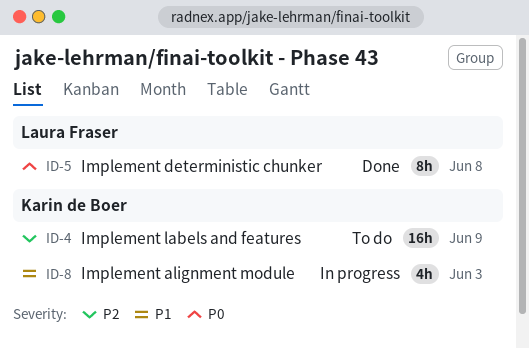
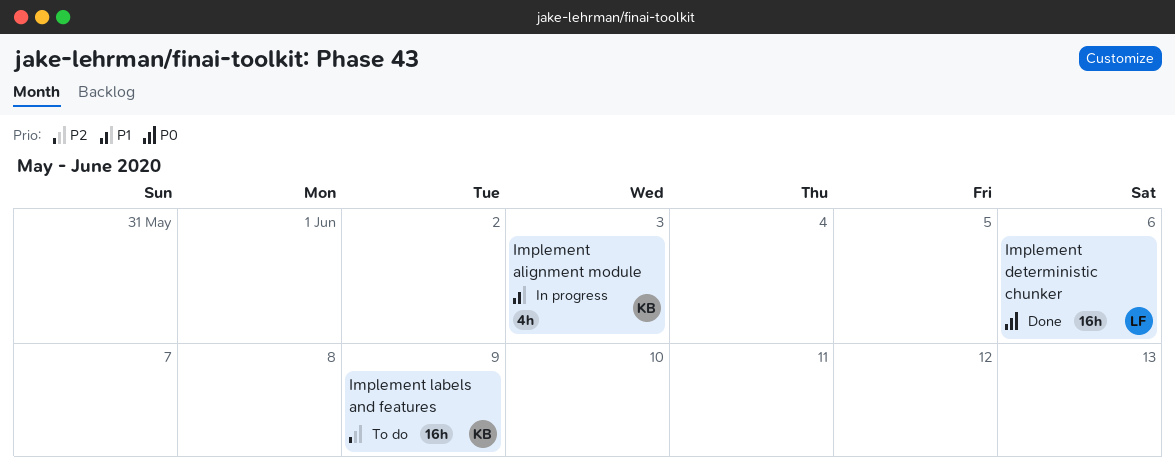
Implement deterministic chunker, estimate: 8h -> 16h
Implement deterministic chunker, due: Jun 8 -> Jun 6

